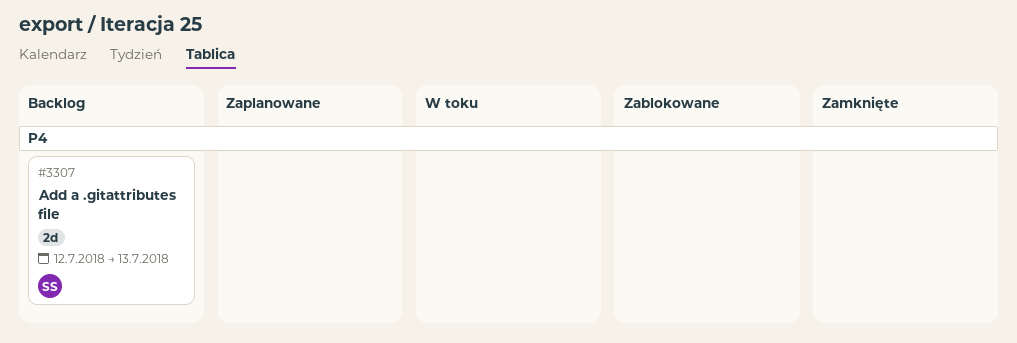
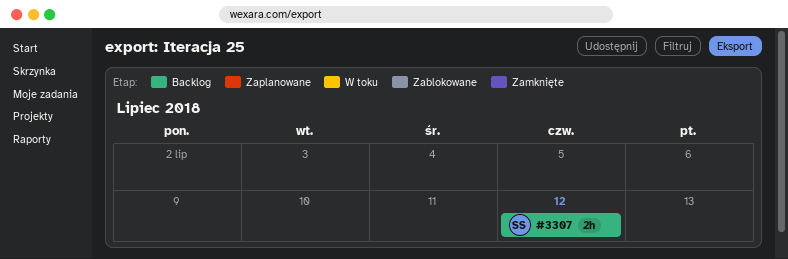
#3307, estimate: 2d -> 2h
#3307, due: Jul 13 -> Jul 12

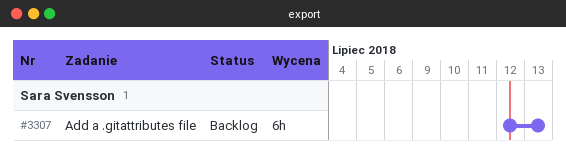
#3307, estimate: 2h -> 6h
#3307, due: Jul 12 -> Jul 13

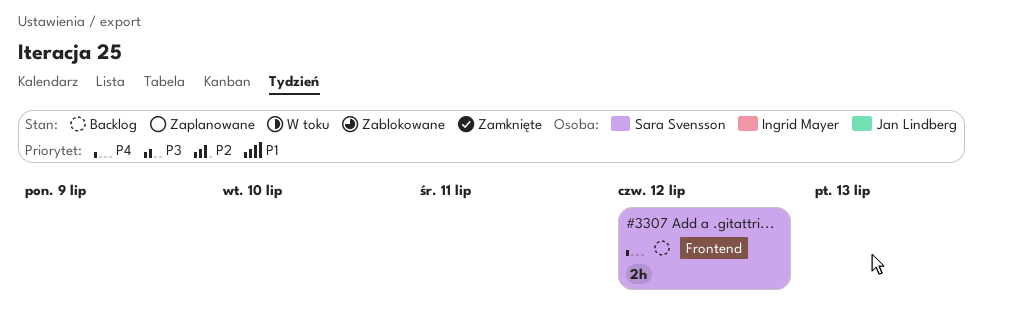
#3307, estimate: 6h -> 2h
#3307, due: Jul 13 -> Jul 12

